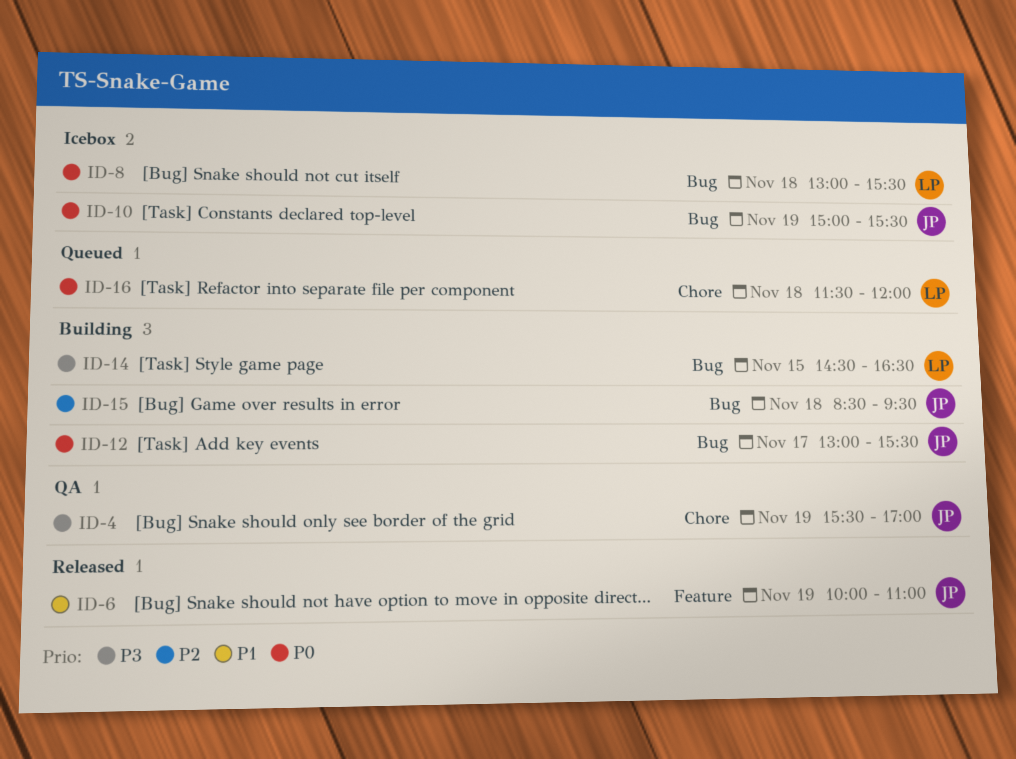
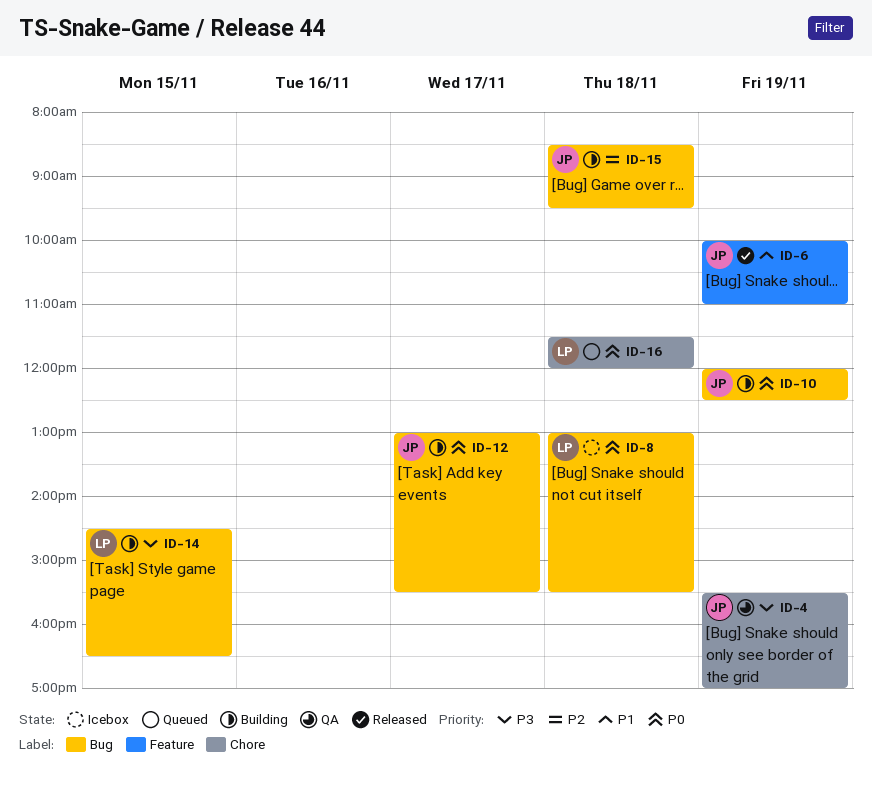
ID-10, status: Icebox -> Building
ID-10, begins: 15:00 -> 12:00
ID-10, ends: 15:30 -> 12:30

